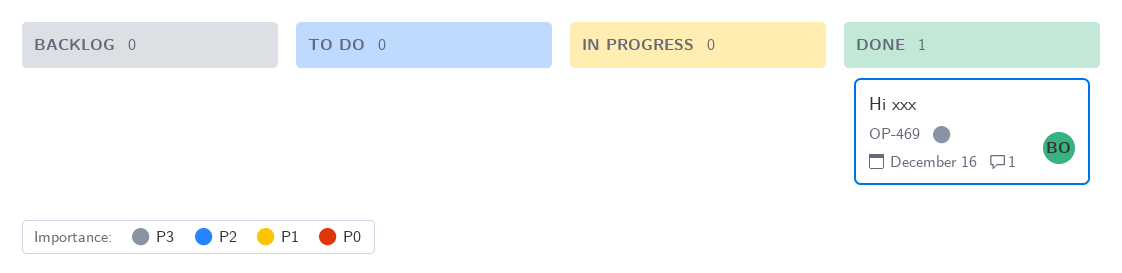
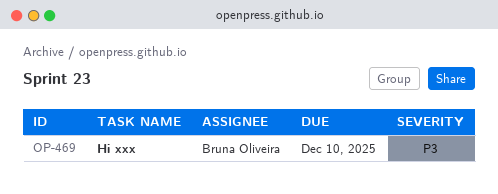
OP-469, due: Dec 16 -> Dec 10

